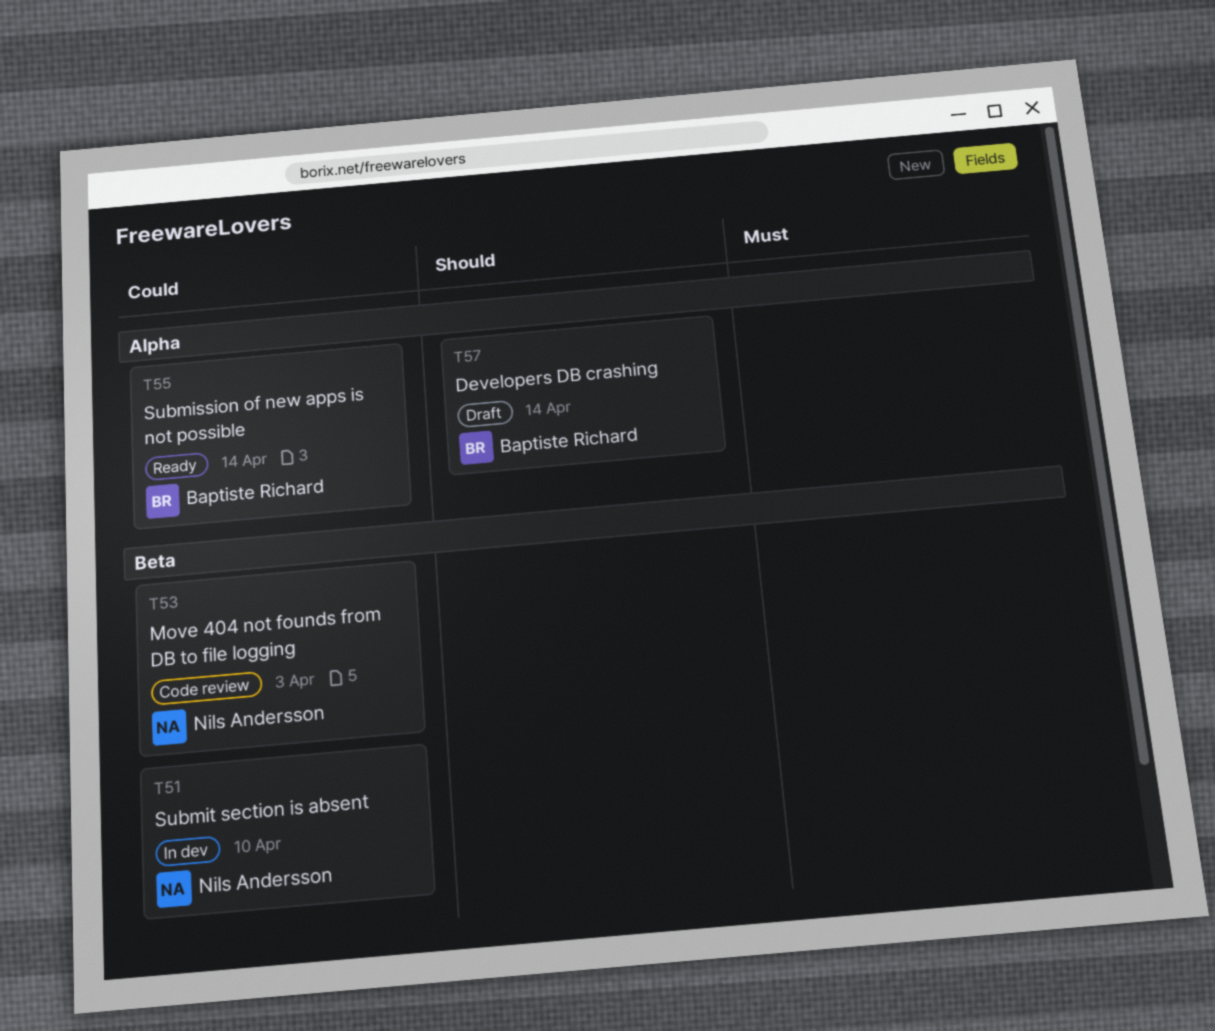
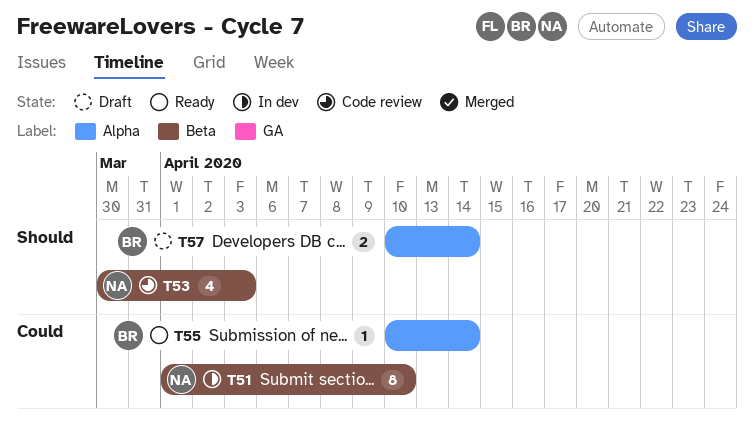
T53, priority: Could -> Should

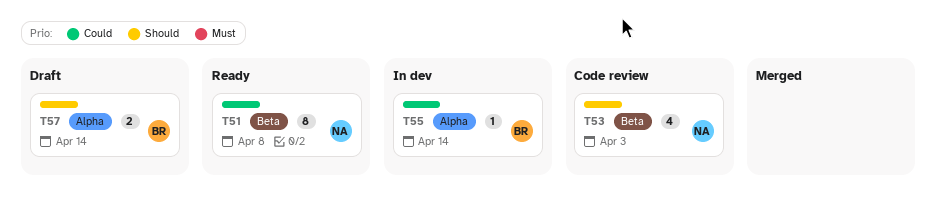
T51, status: In dev -> Ready
T51, due: Apr 10 -> Apr 8
T55, status: Ready -> In dev

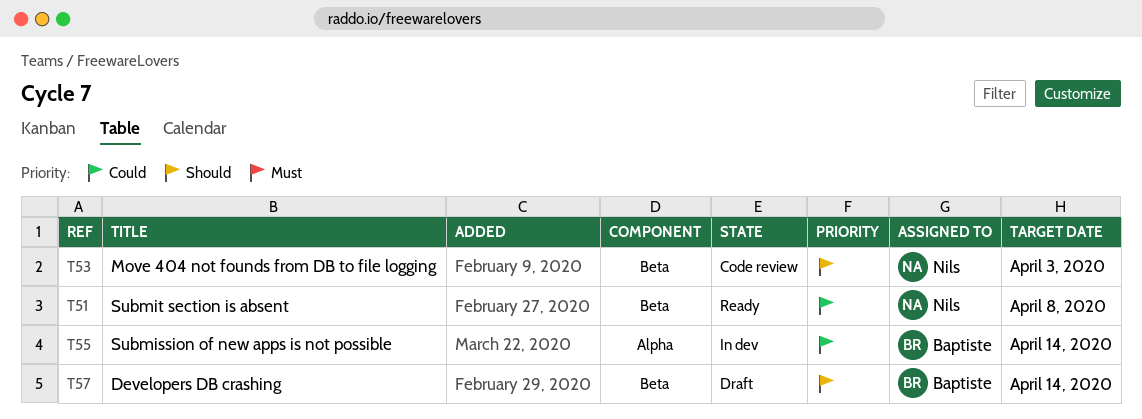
T57, label: Alpha -> Beta

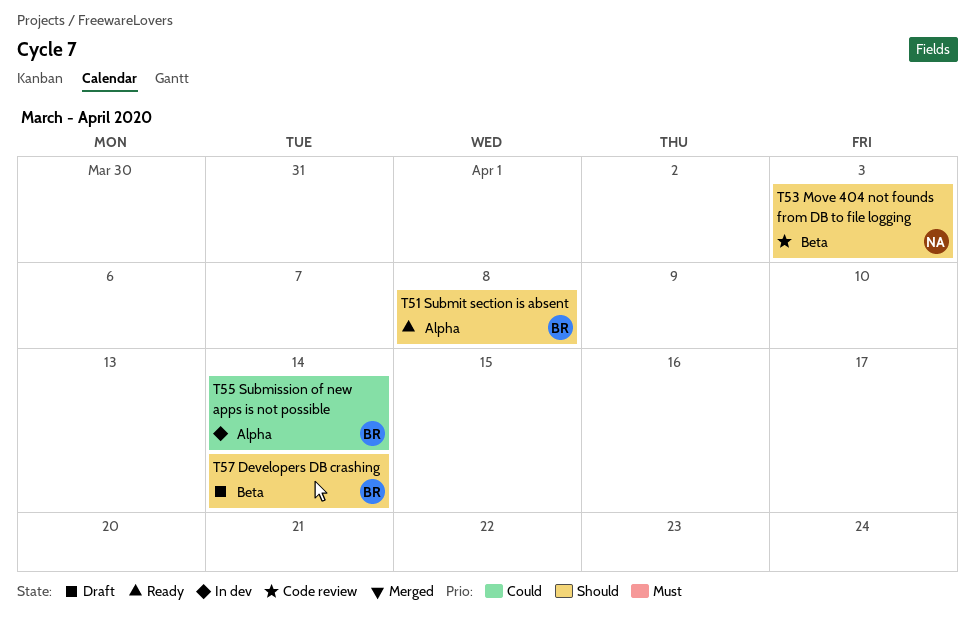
T51, owner: Nils -> Baptiste
T51, priority: Could -> Should
T51, label: Beta -> Alpha

